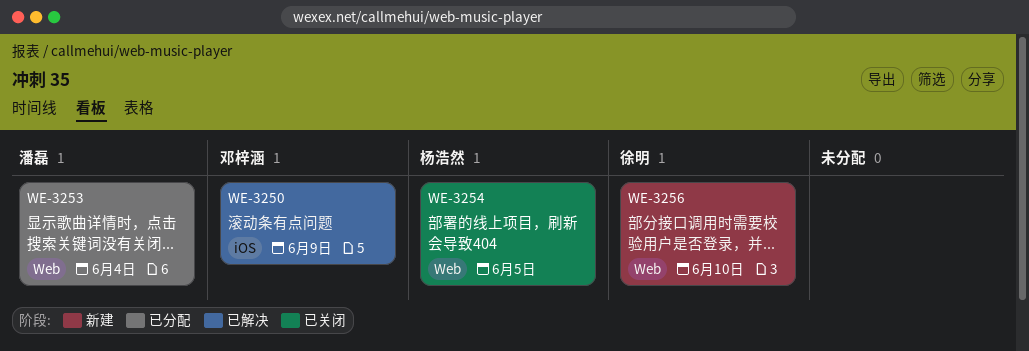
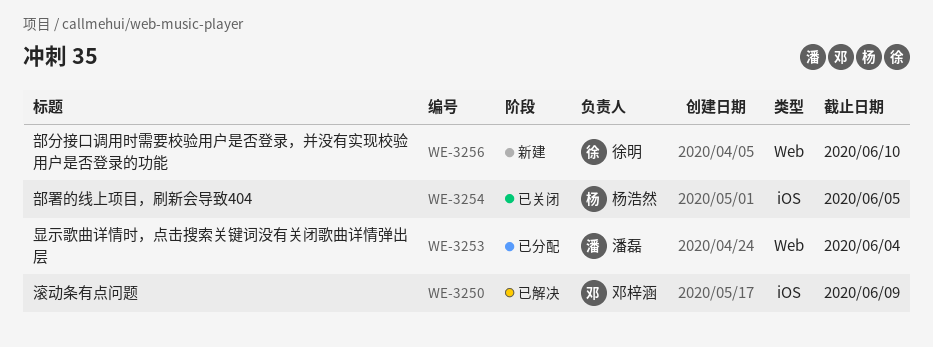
WE-3254, label: Web -> iOS

